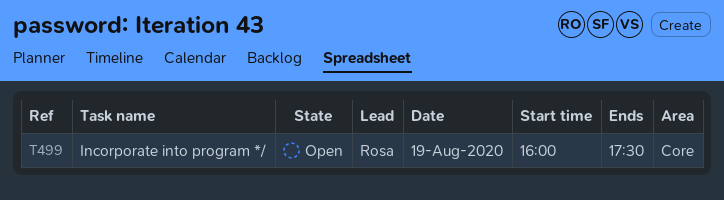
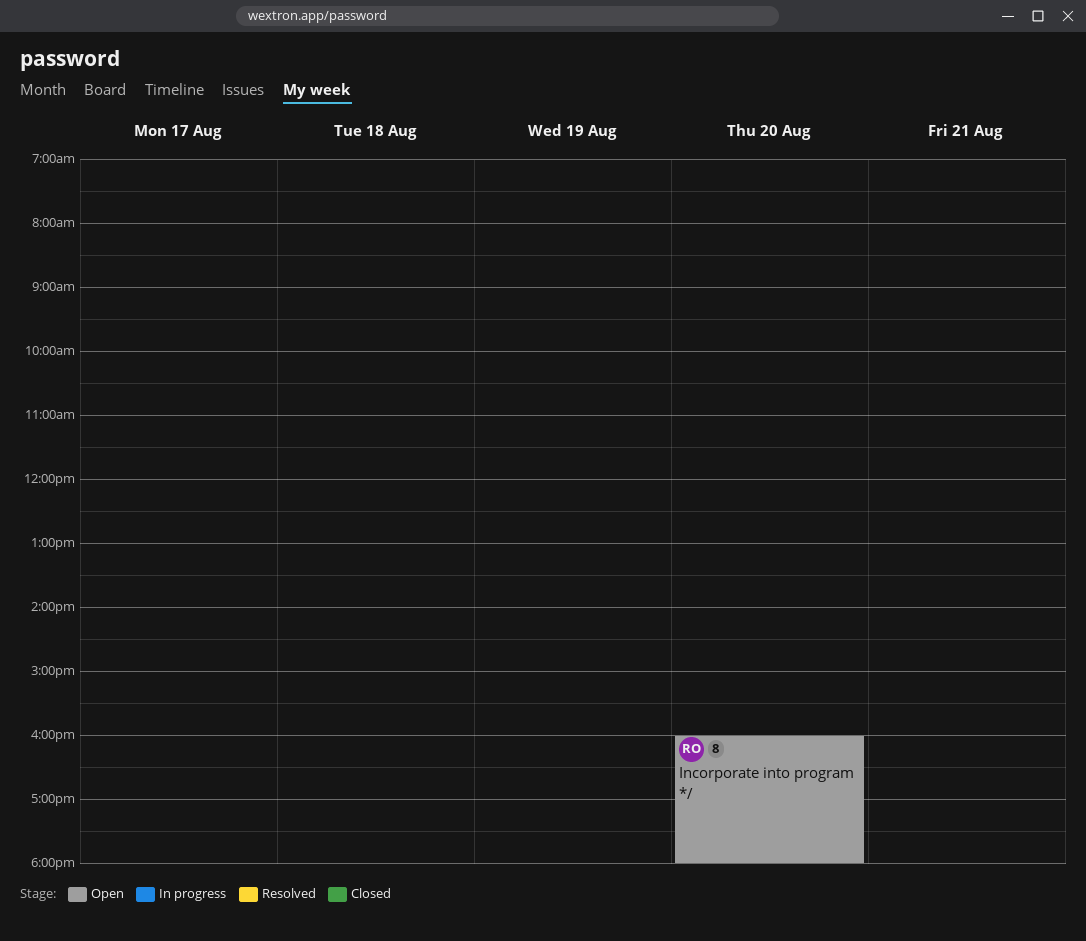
Incorporate into program */, day: Aug 19 -> Aug 20
Incorporate into program */, ends: 17:30 -> 18:00

